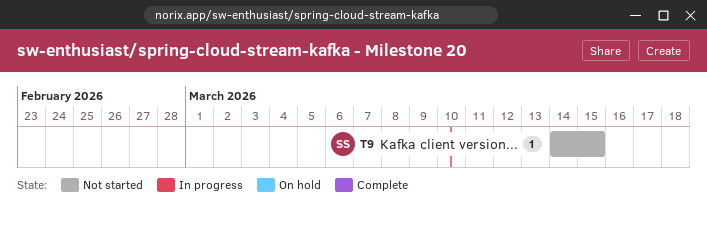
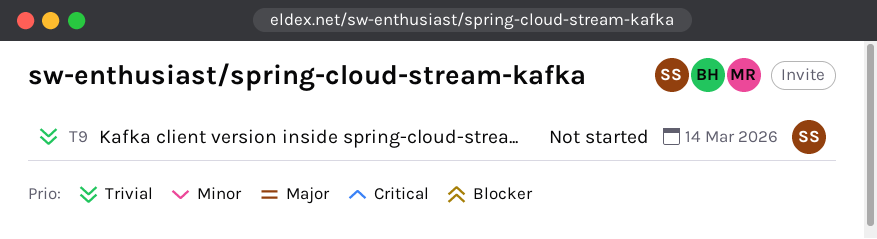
T9, due: Mar 15 -> Mar 14

